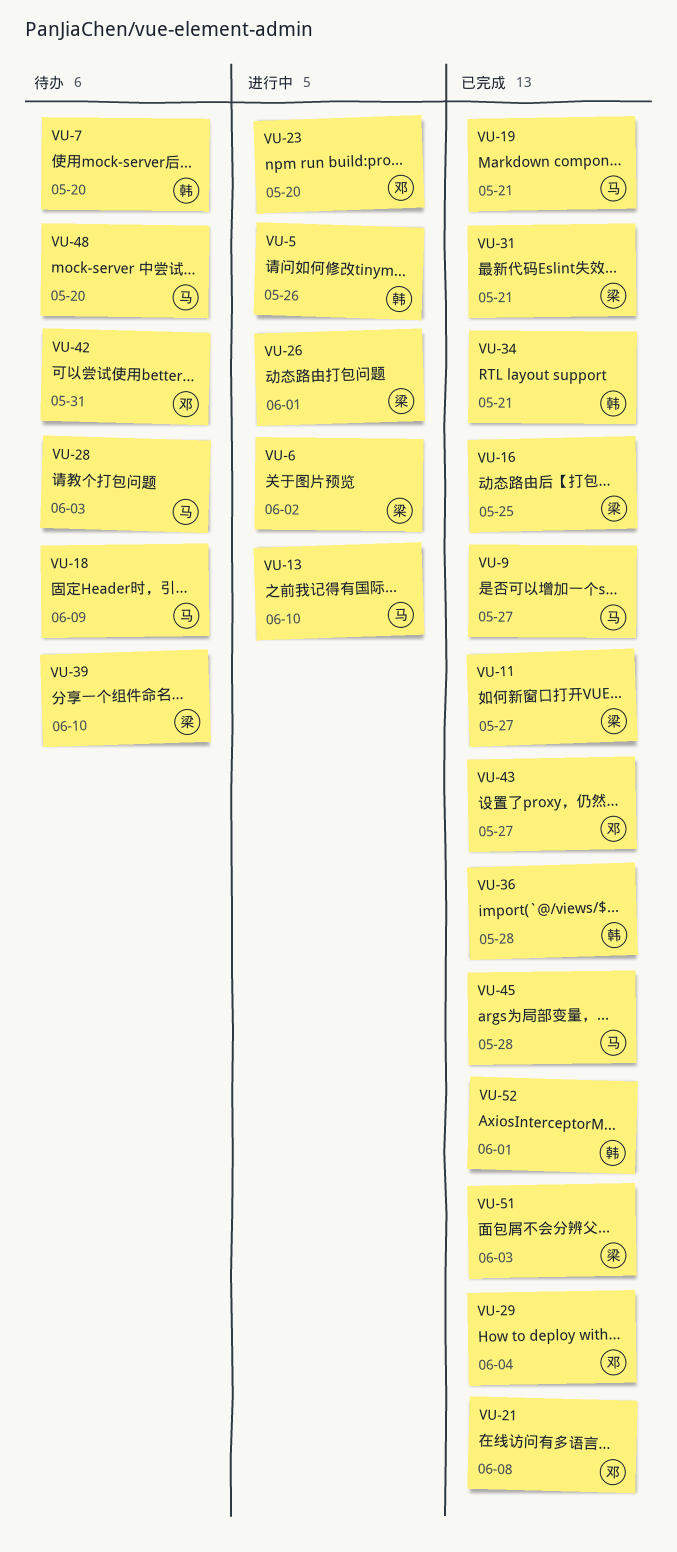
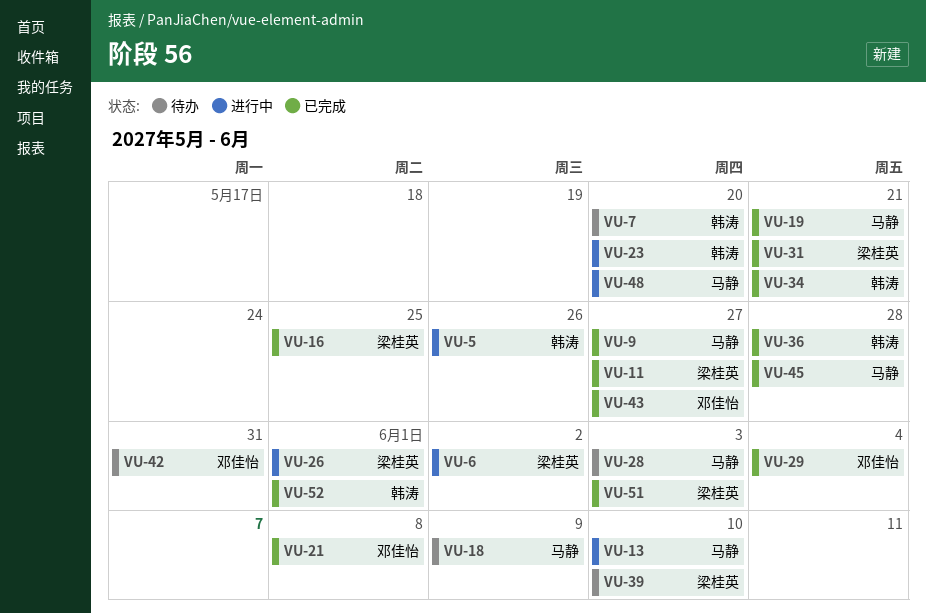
VU-23, owner: 邓佳怡 -> 韩涛
VU-48, status: 待办 -> 进行中

